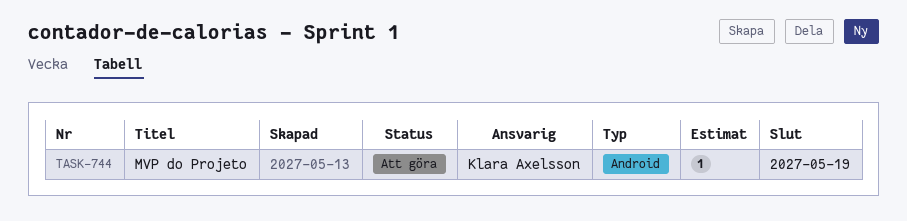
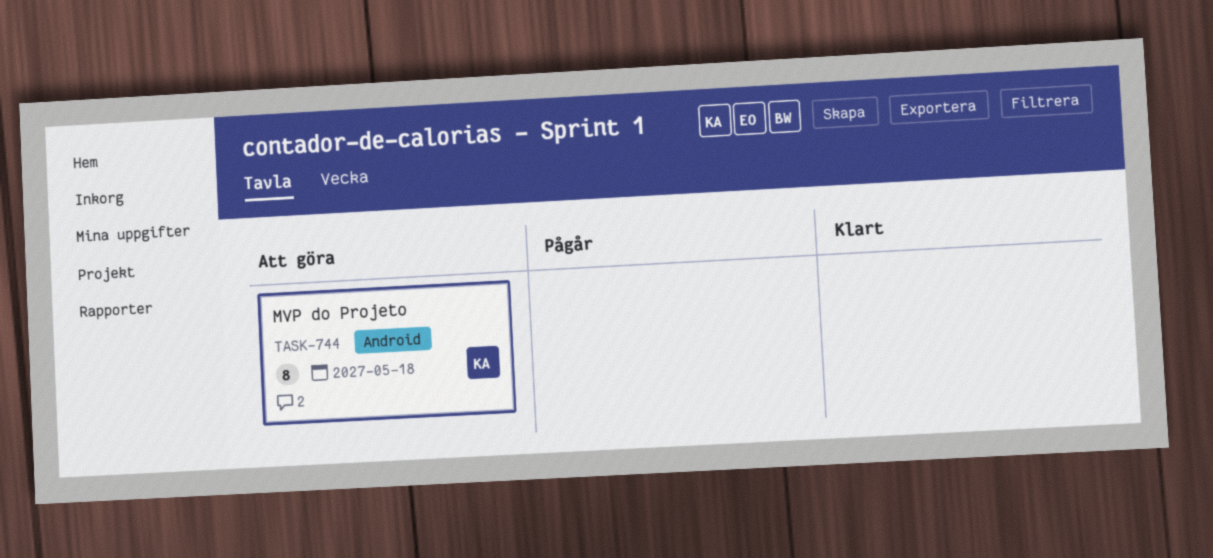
TASK-744, estimate: 1 -> 8
TASK-744, due: May 19 -> May 18

